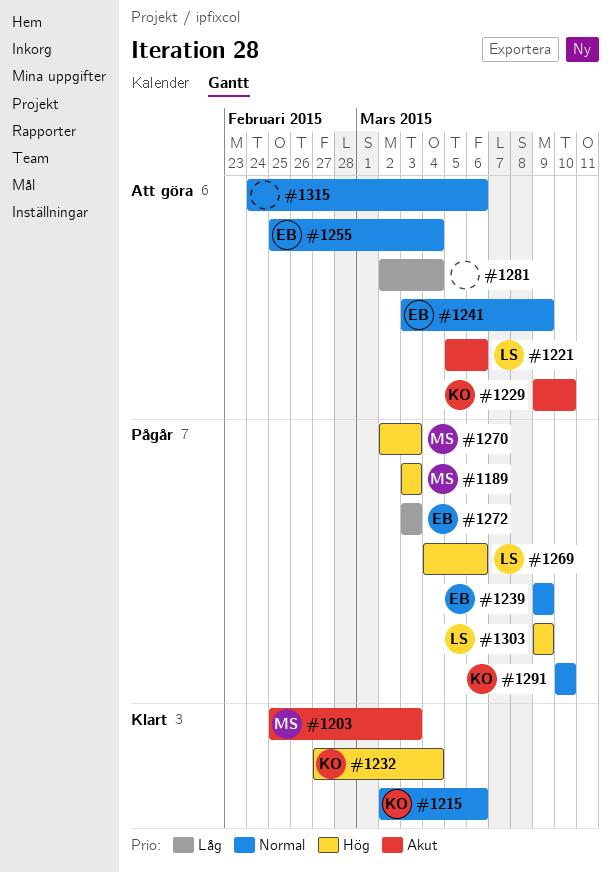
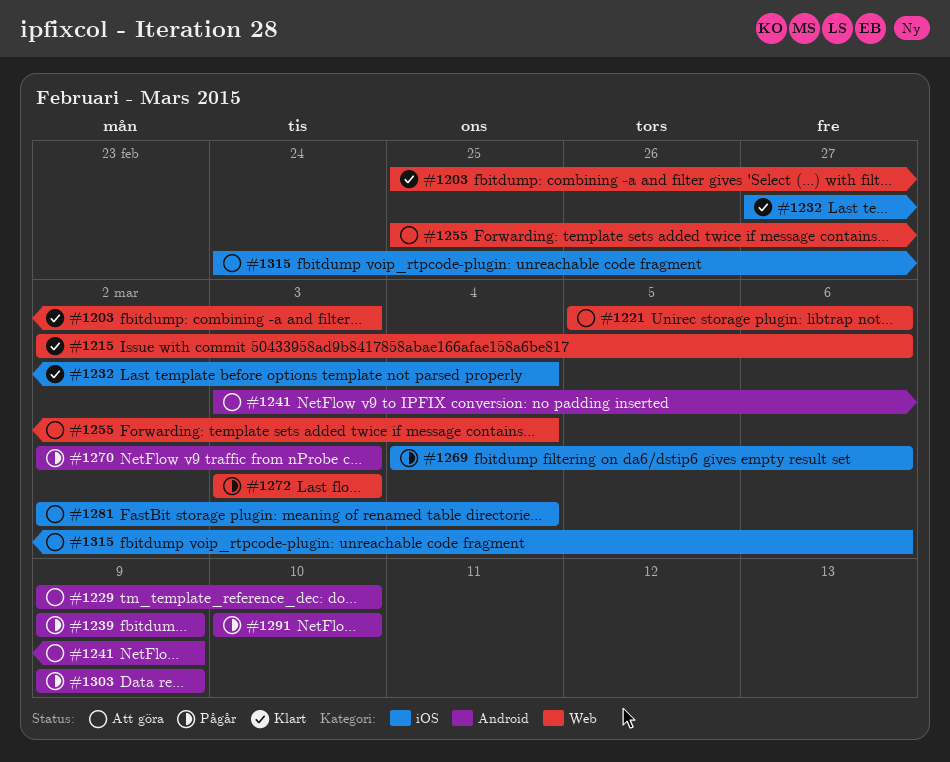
#1189: present -> none

